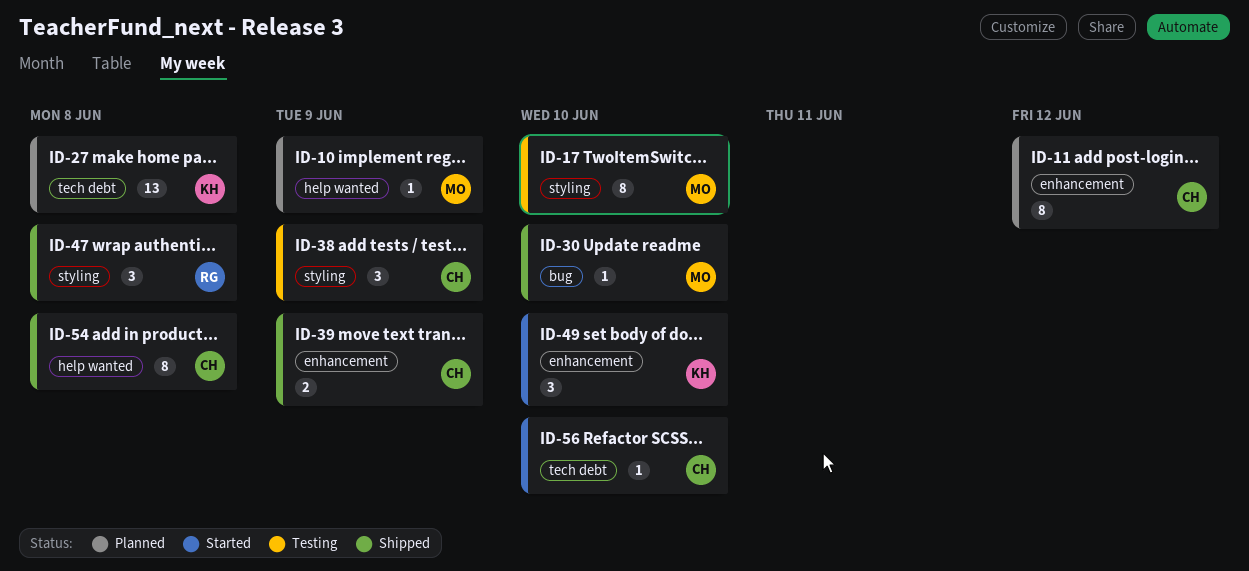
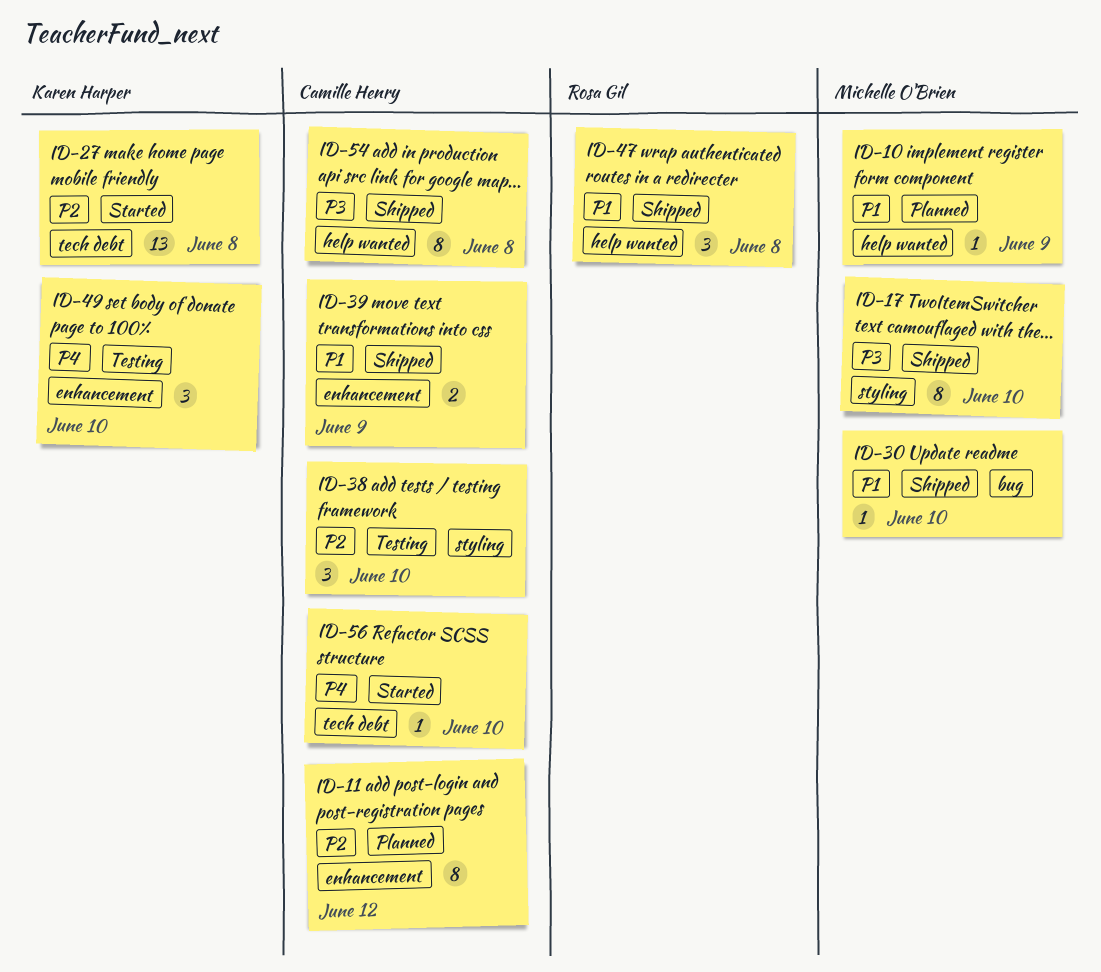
ID-17, status: Testing -> Shipped
ID-27, status: Planned -> Started
ID-38, due: Jun 9 -> Jun 10
ID-47, label: styling -> help wanted
ID-49, status: Started -> Testing

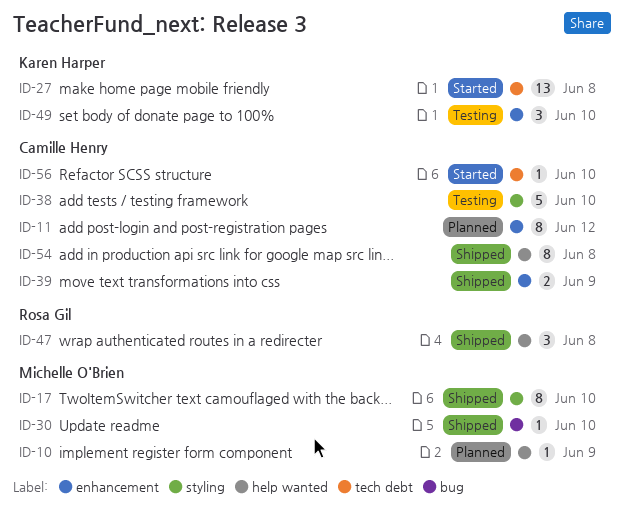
ID-38, estimate: 3 -> 5

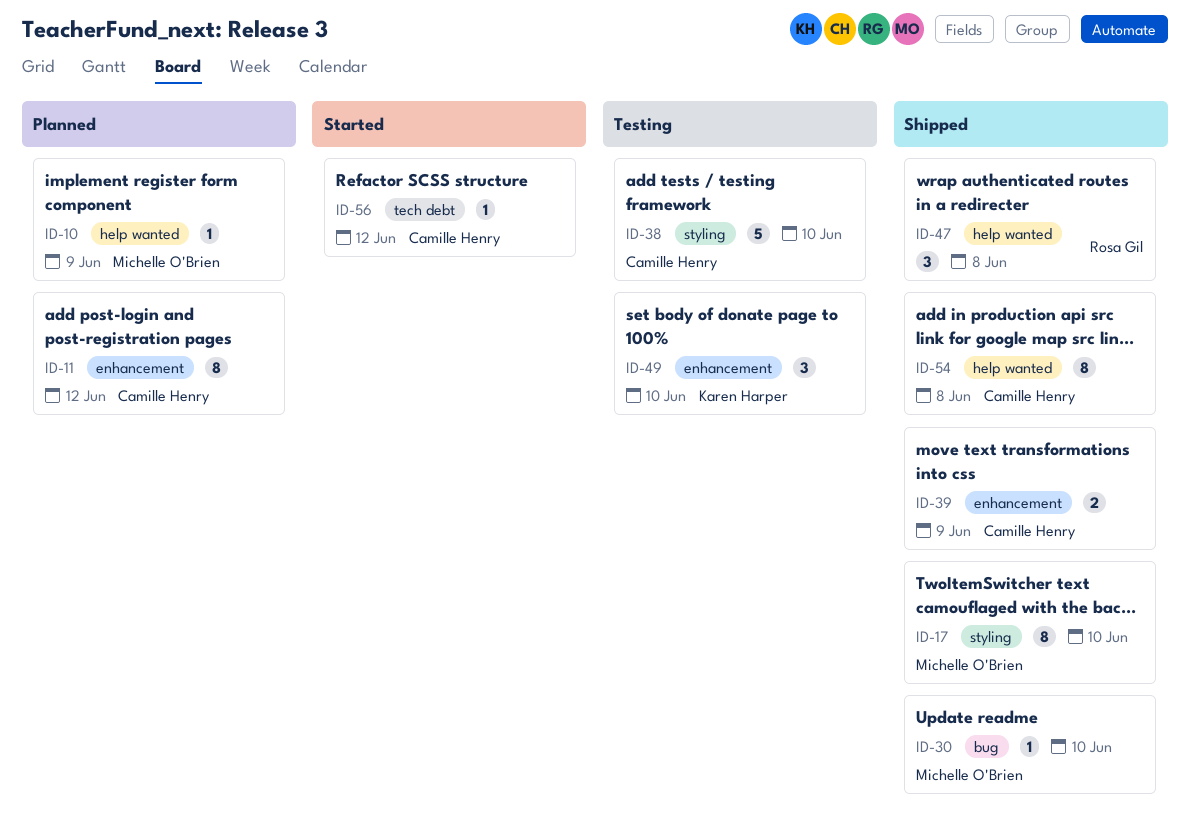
ID-27: present -> none
ID-56, due: Jun 10 -> Jun 12

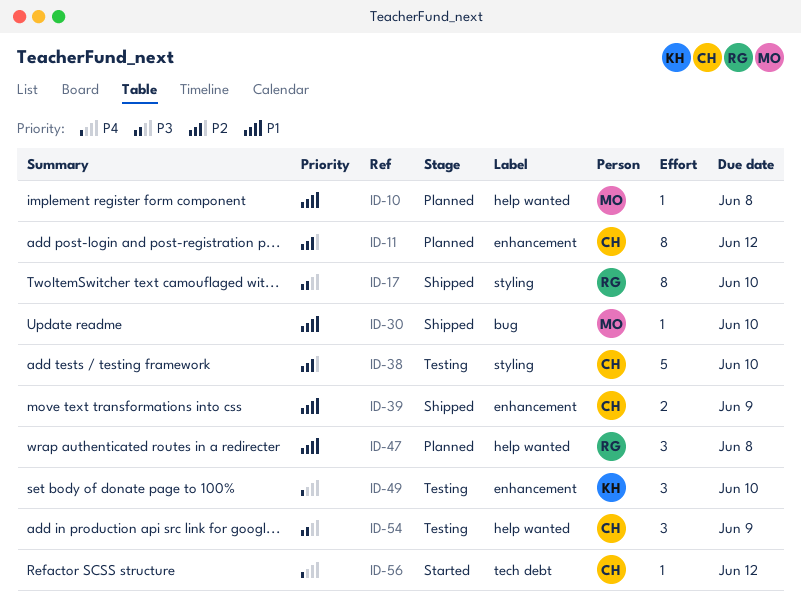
ID-10, due: Jun 9 -> Jun 8
ID-17, owner: Michelle O'Brien -> Rosa Gil
ID-47, status: Shipped -> Planned
ID-54, status: Shipped -> Testing
ID-54, estimate: 8 -> 3
ID-54, due: Jun 8 -> Jun 9

